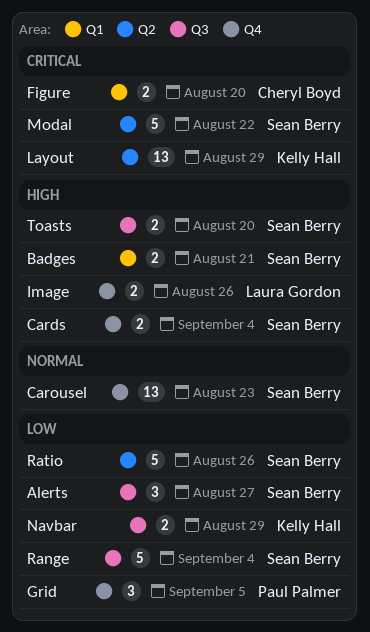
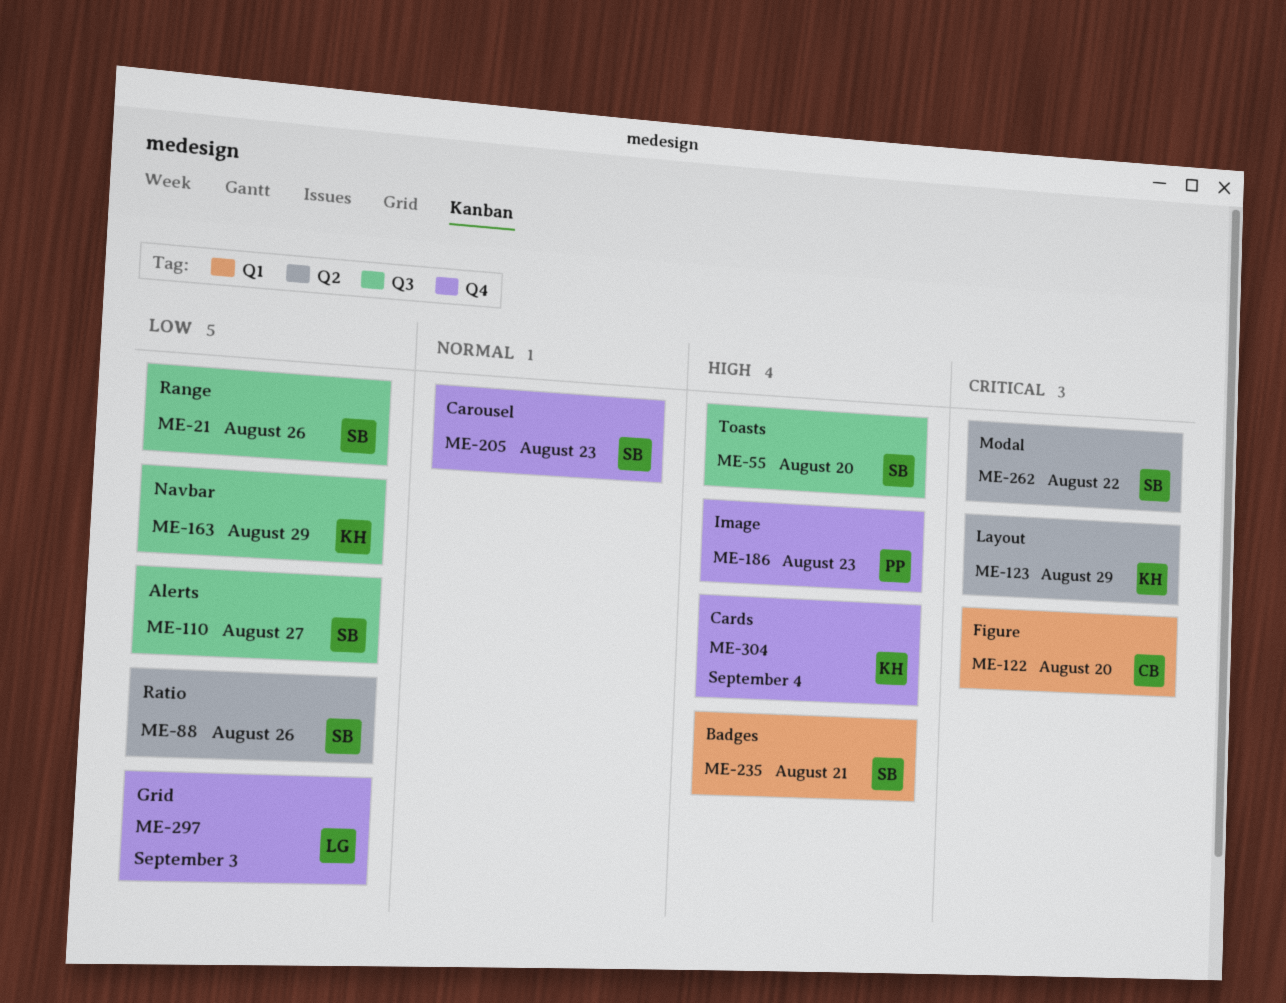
Cards, owner: Sean Berry -> Kelly Hall
Grid, owner: Paul Palmer -> Laura Gordon
Grid, due: Sep 5 -> Sep 3
Image, owner: Laura Gordon -> Paul Palmer
Image, due: Aug 26 -> Aug 23
Range, due: Sep 4 -> Aug 26

